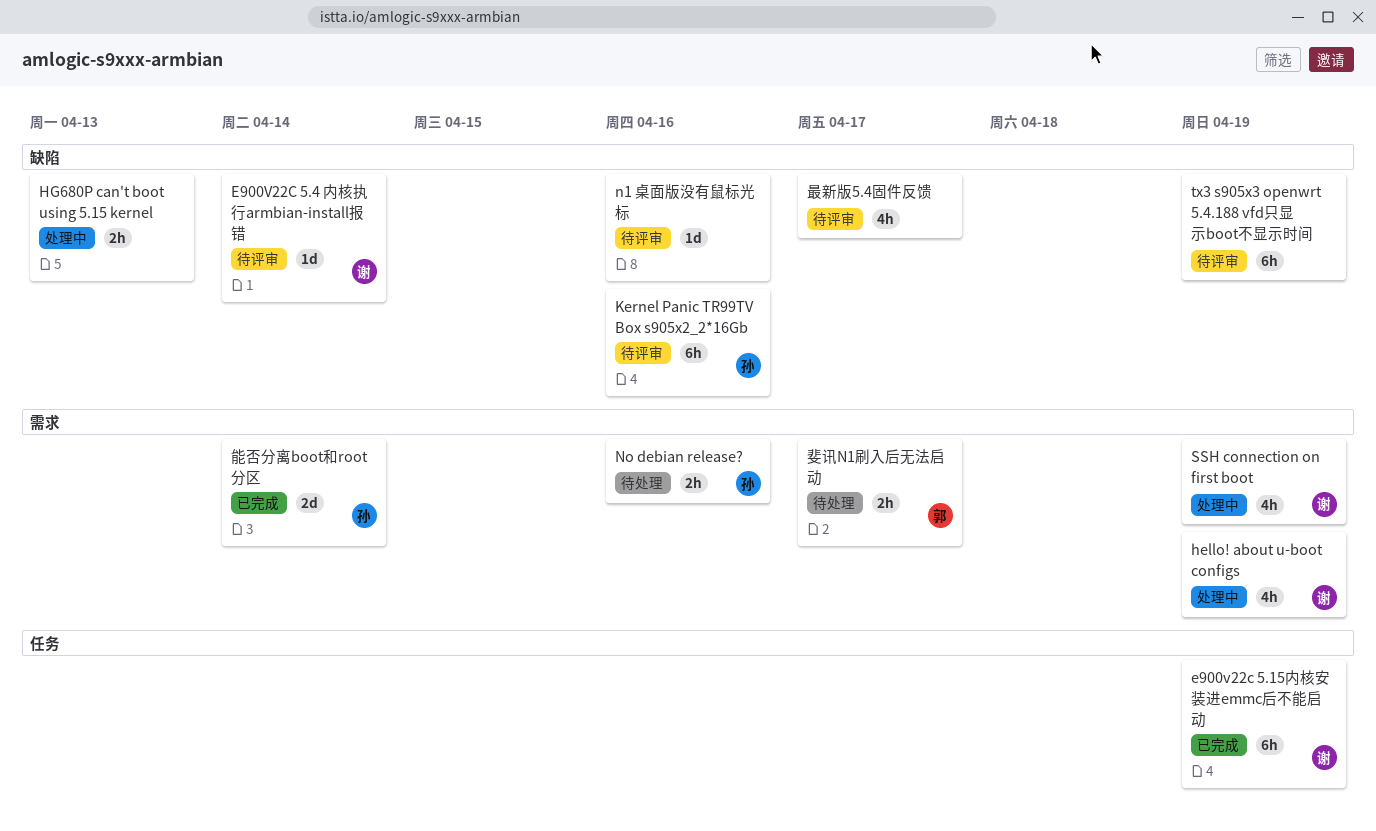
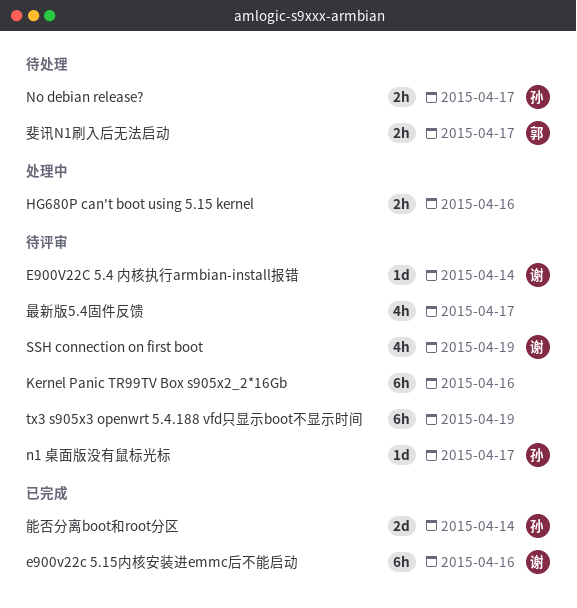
e900v22c 5.15内核安装进emmc后不能启动, due: Apr 19 -> Apr 16
hello! about u-boot configs: present -> none
HG680P can't boot using 5.15 kernel, due: Apr 13 -> Apr 16
Kernel Panic TR99TV Box s905x2_2*16Gb, owner: 孙 -> none
n1 桌面版没有鼠标光标, owner: none -> 孙
n1 桌面版没有鼠标光标, due: Apr 16 -> Apr 17
No debian release?, due: Apr 16 -> Apr 17
SSH connection on first boot, status: 处理中 -> 待评审

